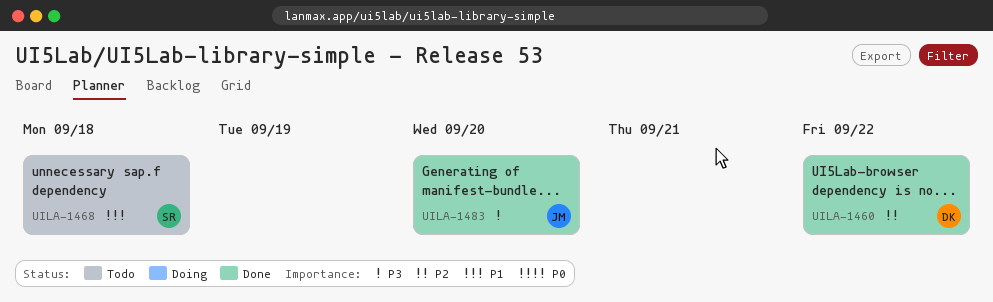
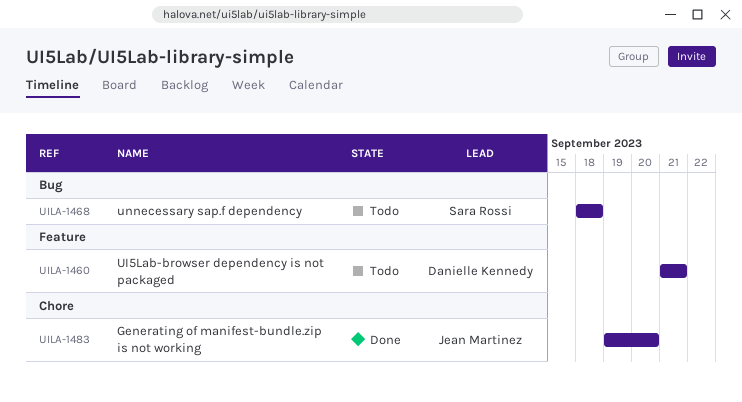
UILA-1460, status: Done -> Todo
UILA-1460, due: Sep 22 -> Sep 21

